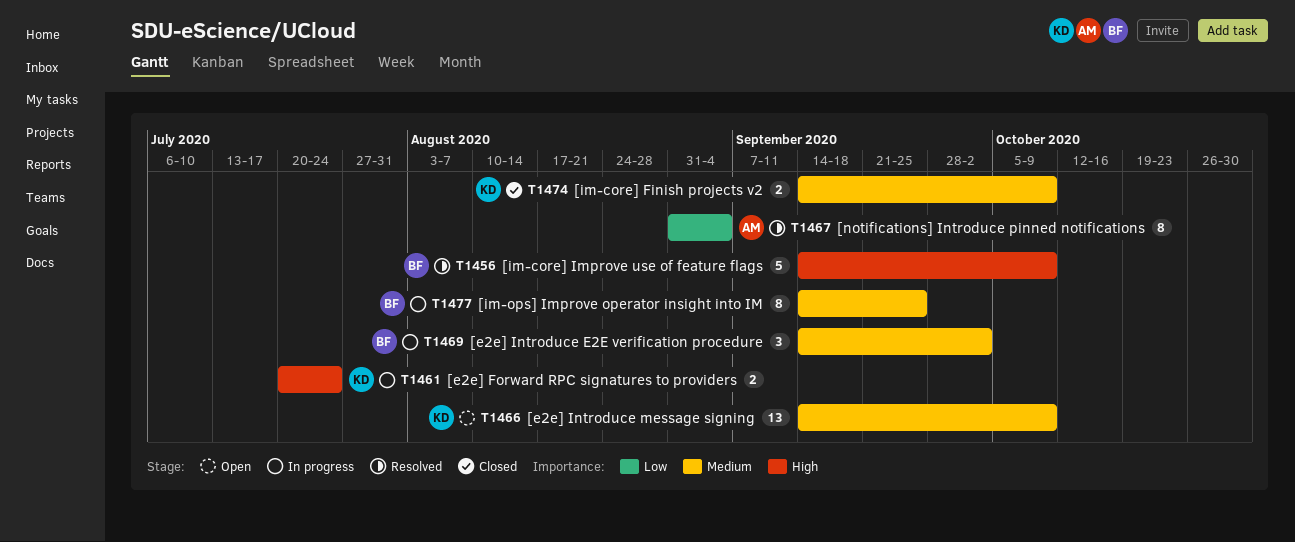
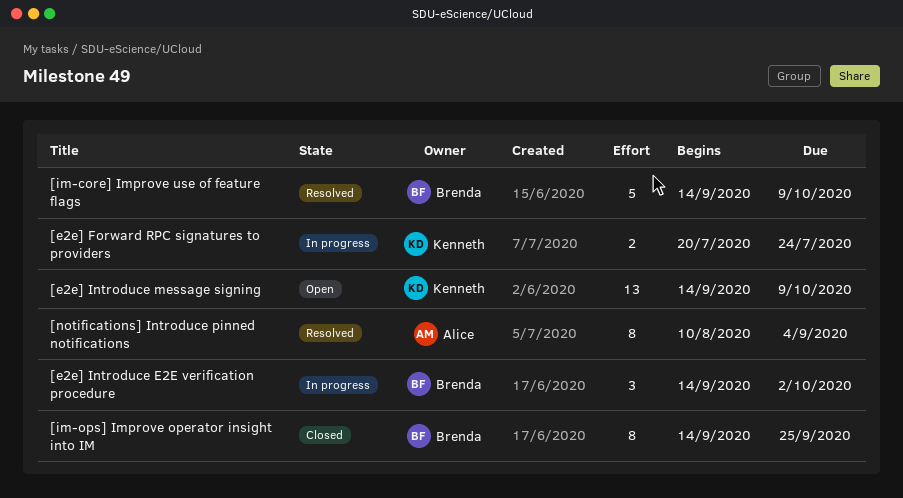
[im-core] Finish projects v2: present -> none
[im-ops] Improve operator insight into IM, status: In progress -> Closed
[notifications] Introduce pinned notifications, start: Aug 31 -> Aug 10

